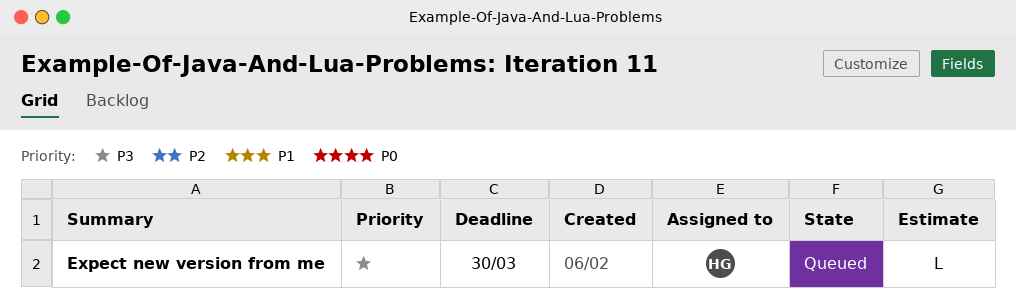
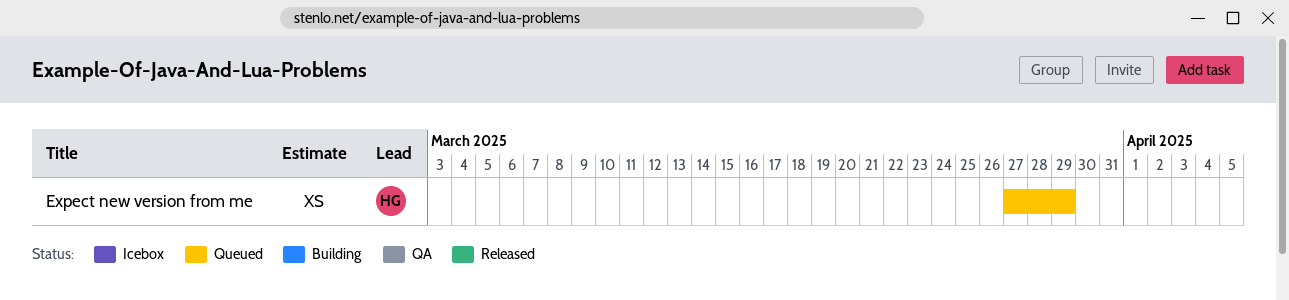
Expect new version from me, estimate: L -> XS
Expect new version from me, due: Mar 30 -> Mar 29

